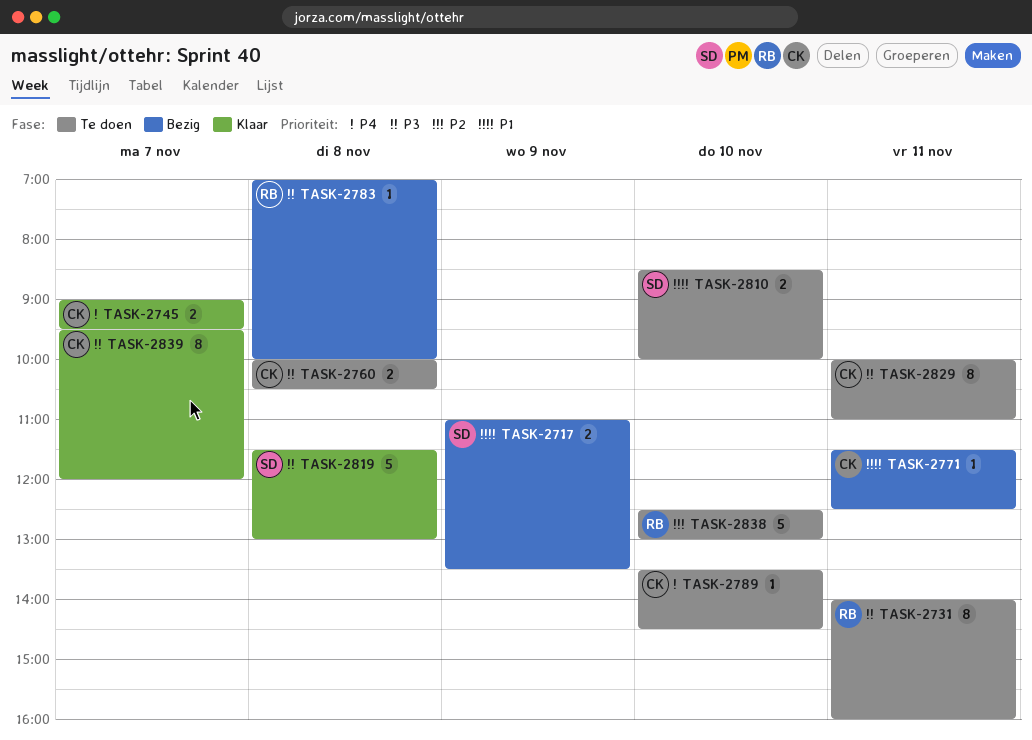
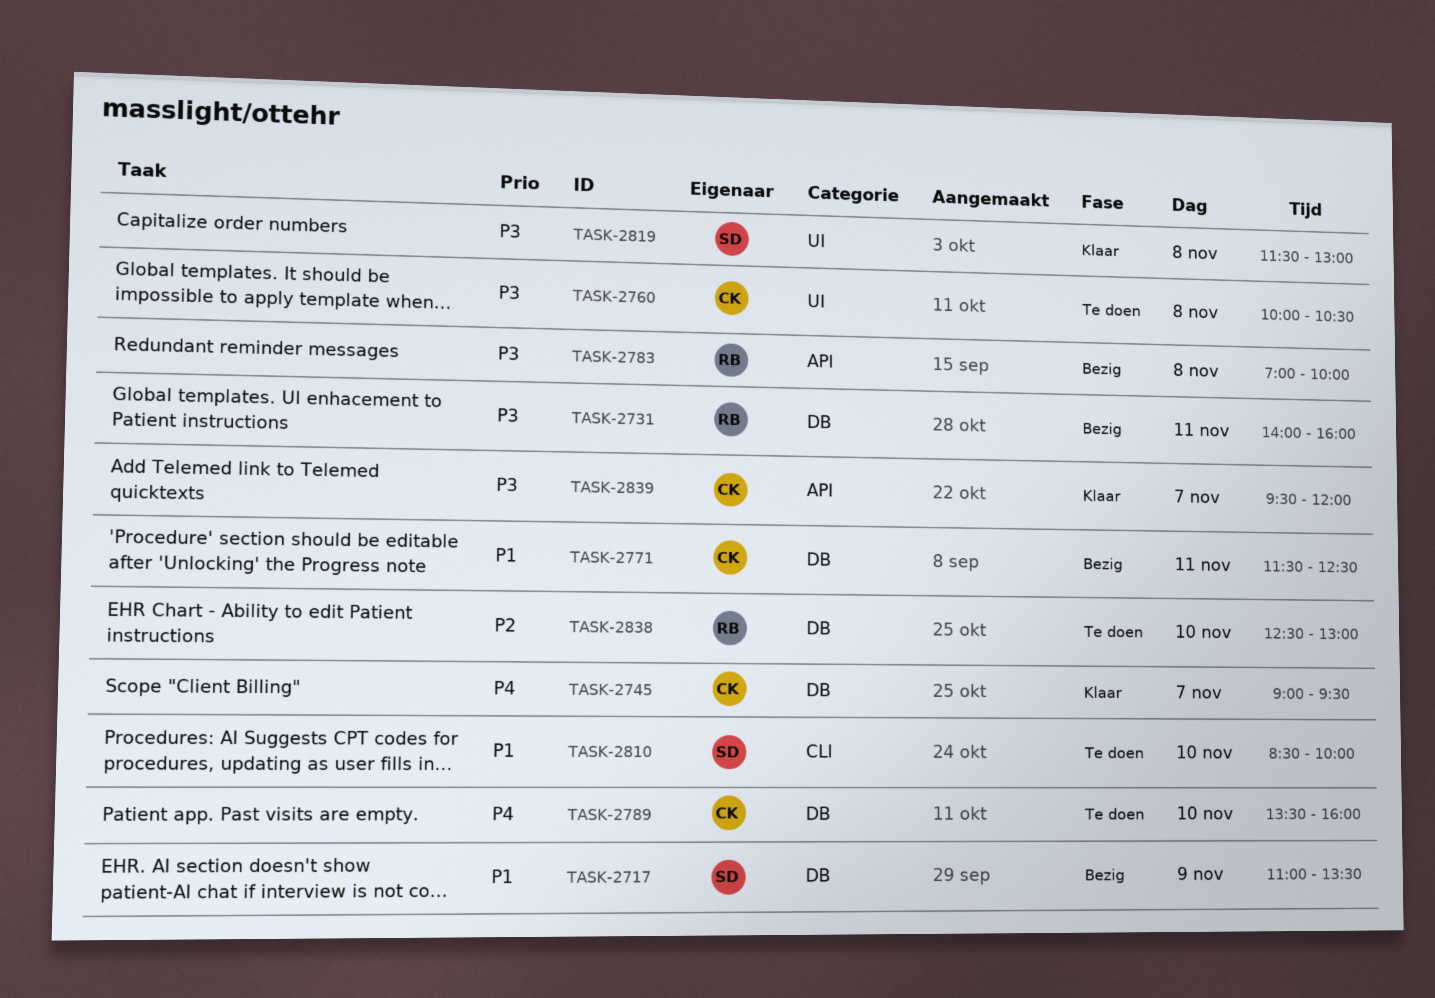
TASK-2731, status: Te doen -> Bezig
TASK-2789, ends: 14:30 -> 16:00
TASK-2829: present -> none

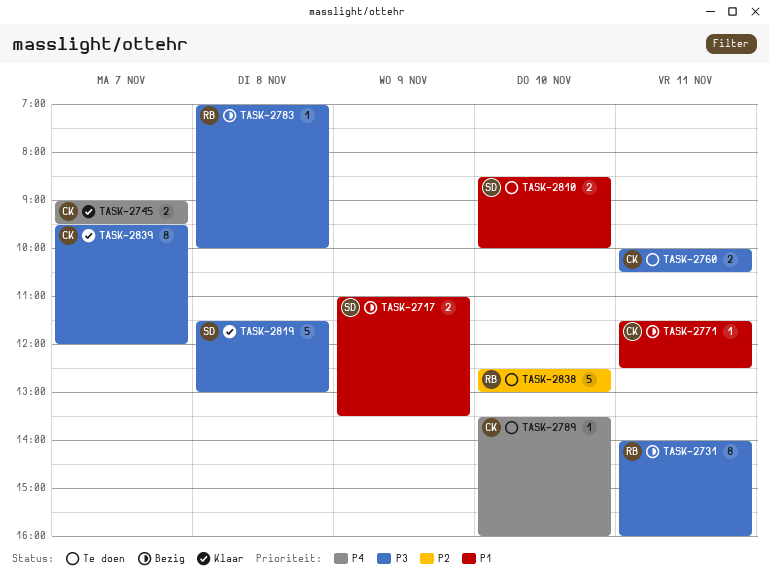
TASK-2760, day: Nov 8 -> Nov 11

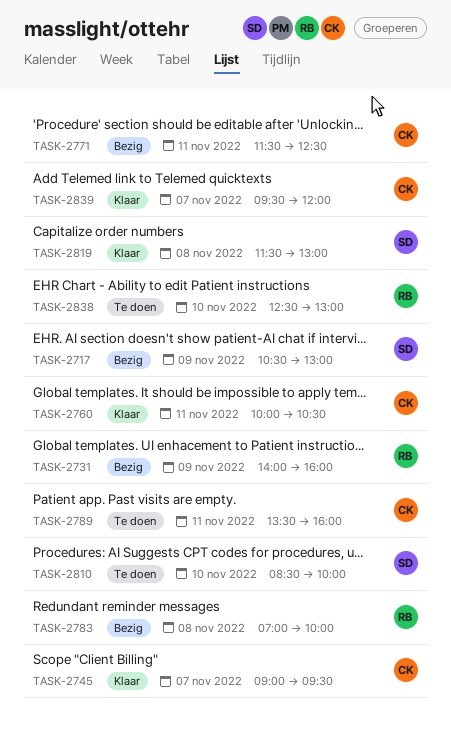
TASK-2717, begins: 11:00 -> 10:30
TASK-2717, ends: 13:30 -> 13:00
TASK-2731, day: Nov 11 -> Nov 9
TASK-2760, status: Te doen -> Klaar
TASK-2789, day: Nov 10 -> Nov 11

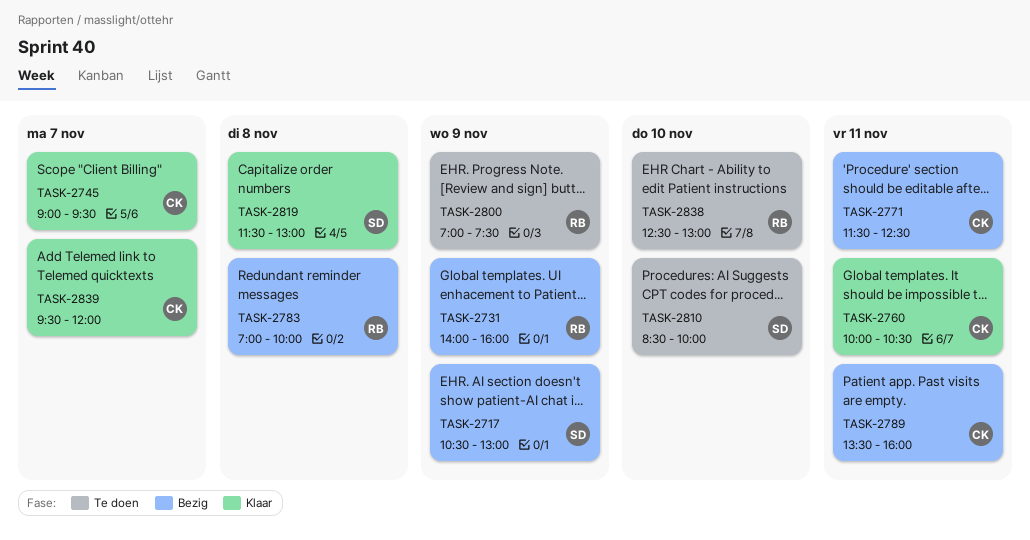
TASK-2789, status: Te doen -> Bezig
TASK-2800: none -> present

